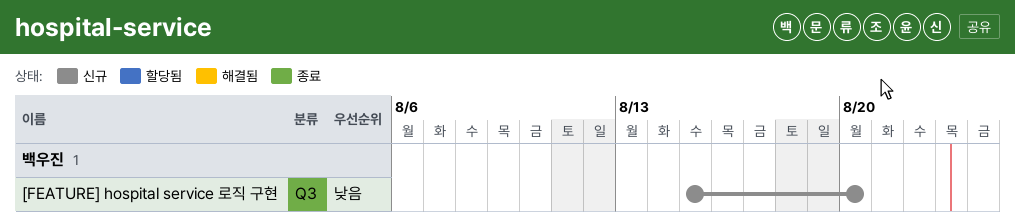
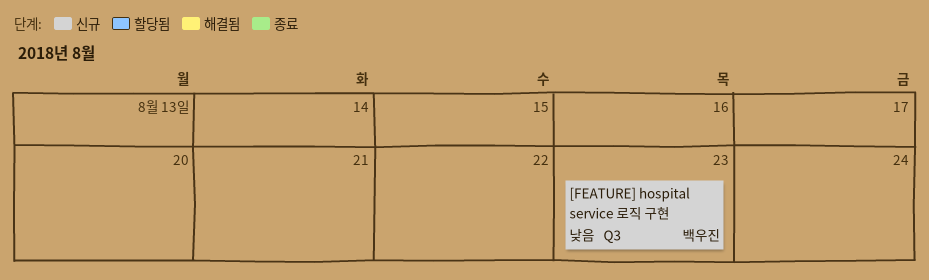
[FEATURE] hospital service 로직 구현, due: Aug 20 -> Aug 23

